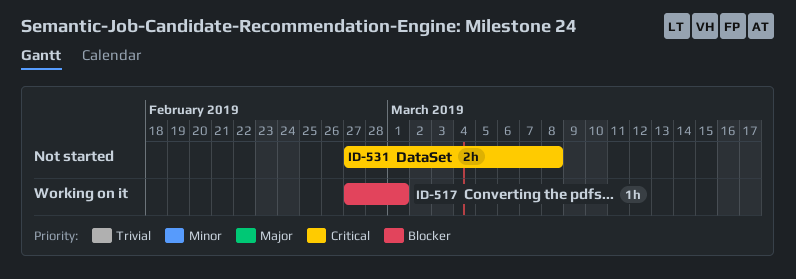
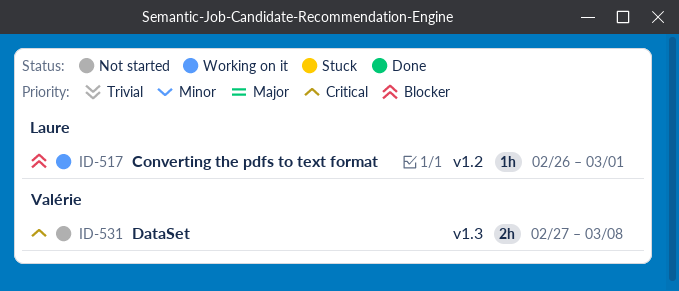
ID-517, start: Feb 27 -> Feb 26

